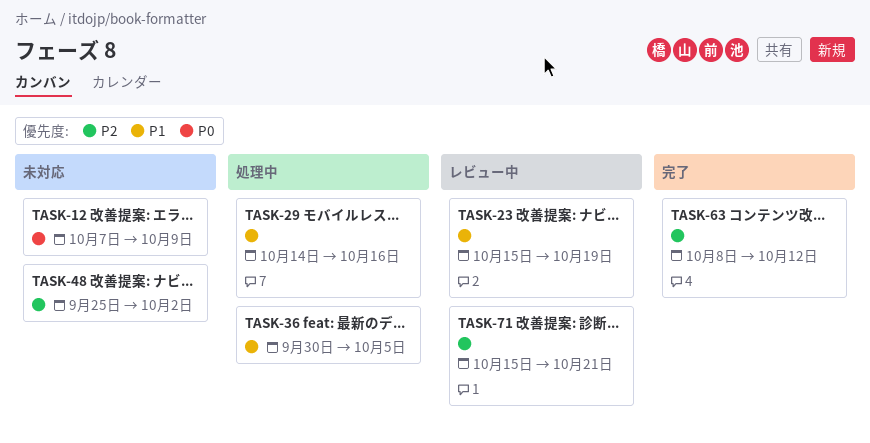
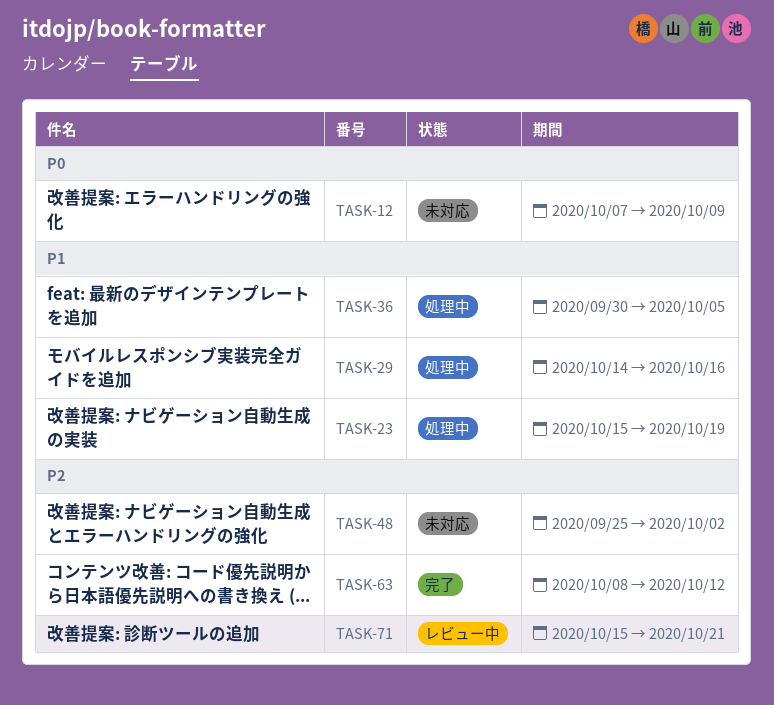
TASK-23, status: レビュー中 -> 処理中

